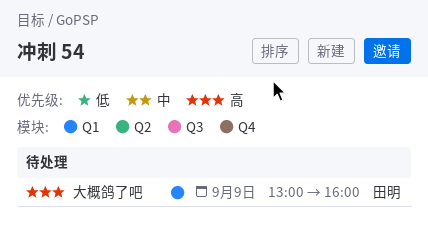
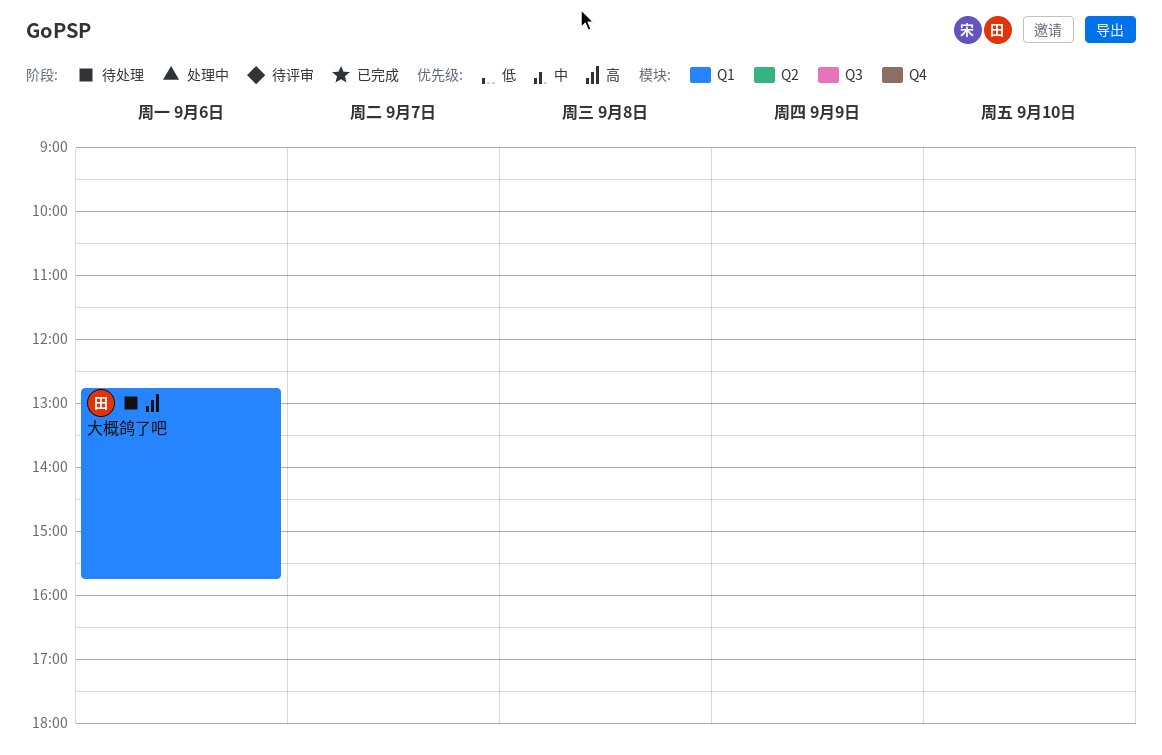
大概鸽了吧, day: Sep 9 -> Sep 6
大概鸽了吧, begins: 13:00 -> 12:45
大概鸽了吧, ends: 16:00 -> 15:45

